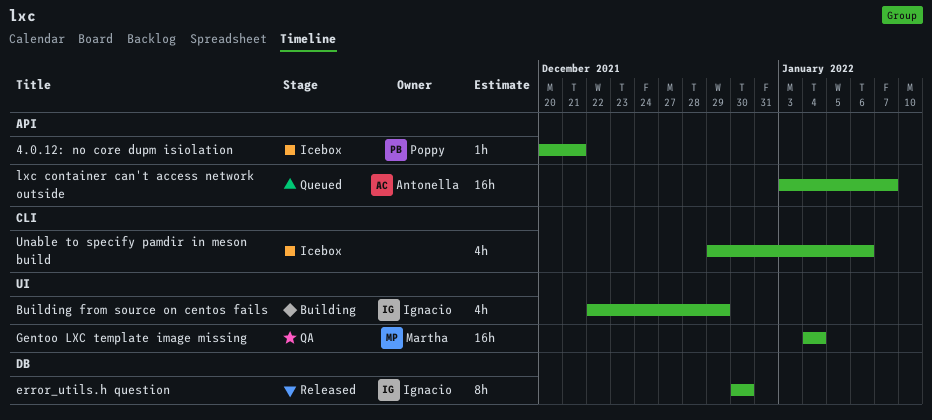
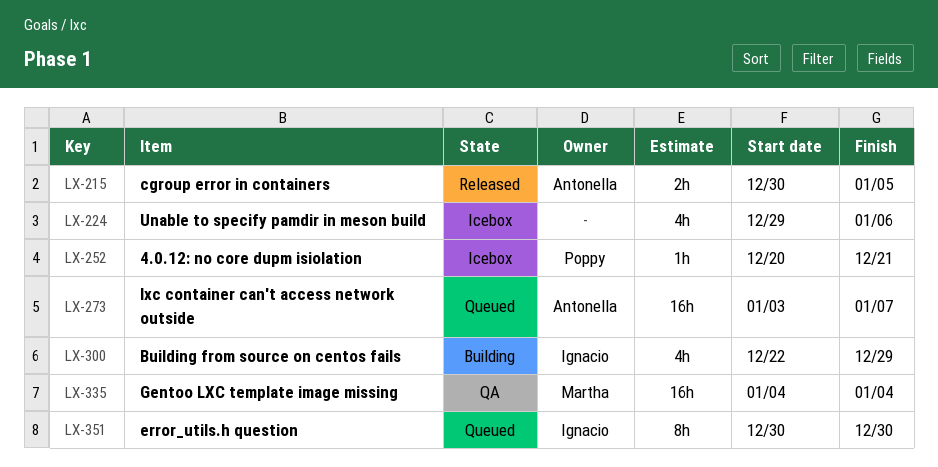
cgroup error in containers: none -> present
error_utils.h question, status: Released -> Queued

